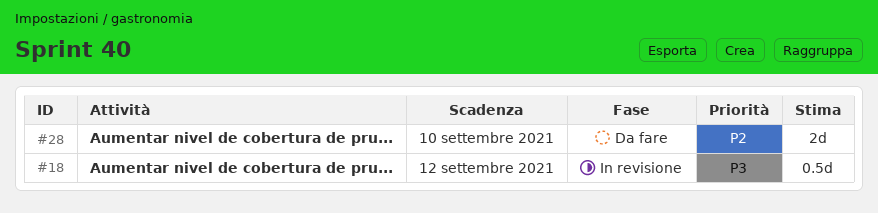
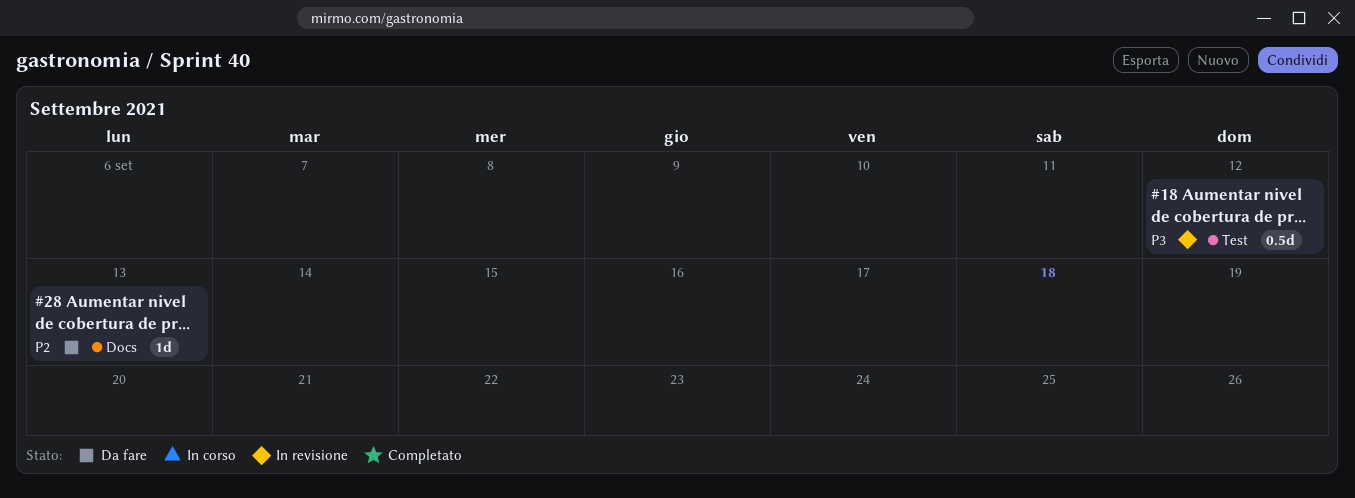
#28, estimate: 2d -> 1d
#28, due: Sep 10 -> Sep 13

